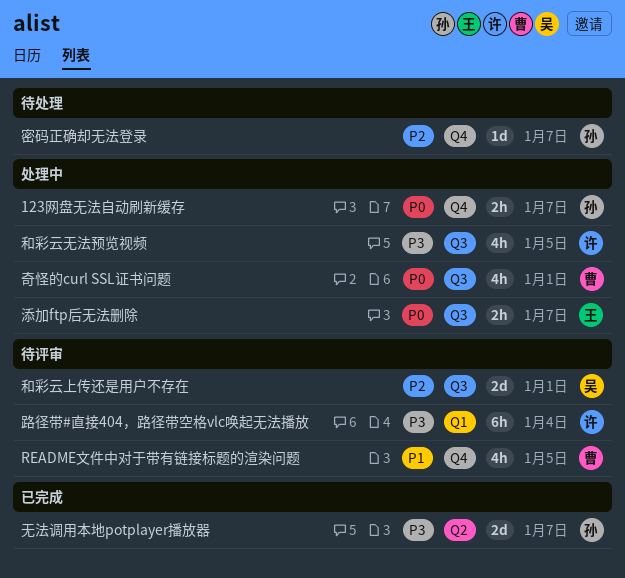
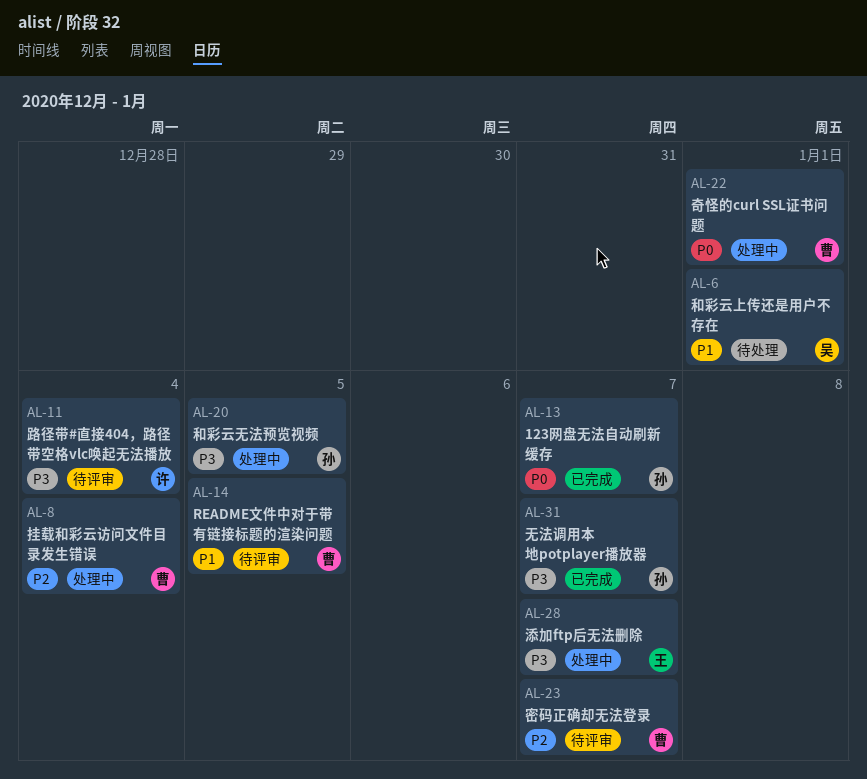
123网盘无法自动刷新缓存, status: 处理中 -> 已完成
和彩云上传还是用户不存在, status: 待评审 -> 待处理
和彩云上传还是用户不存在, priority: P2 -> P1
和彩云无法预览视频, owner: 许 -> 孙
密码正确却无法登录, status: 待处理 -> 待评审
密码正确却无法登录, owner: 孙 -> 曹
挂载和彩云访问文件目录发生错误: none -> present
添加ftp后无法删除, priority: P0 -> P3

